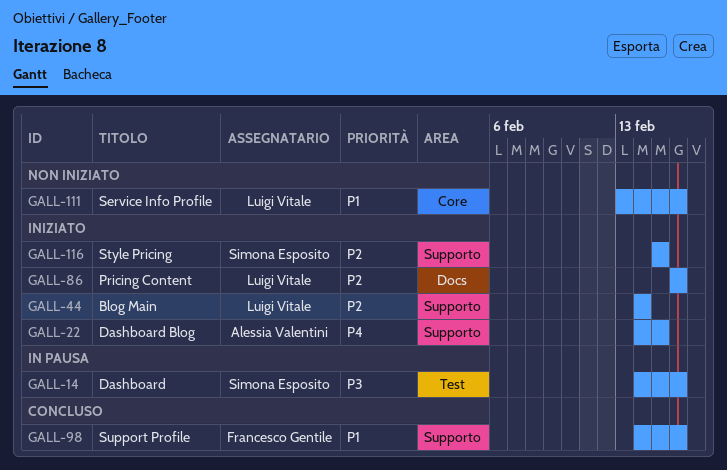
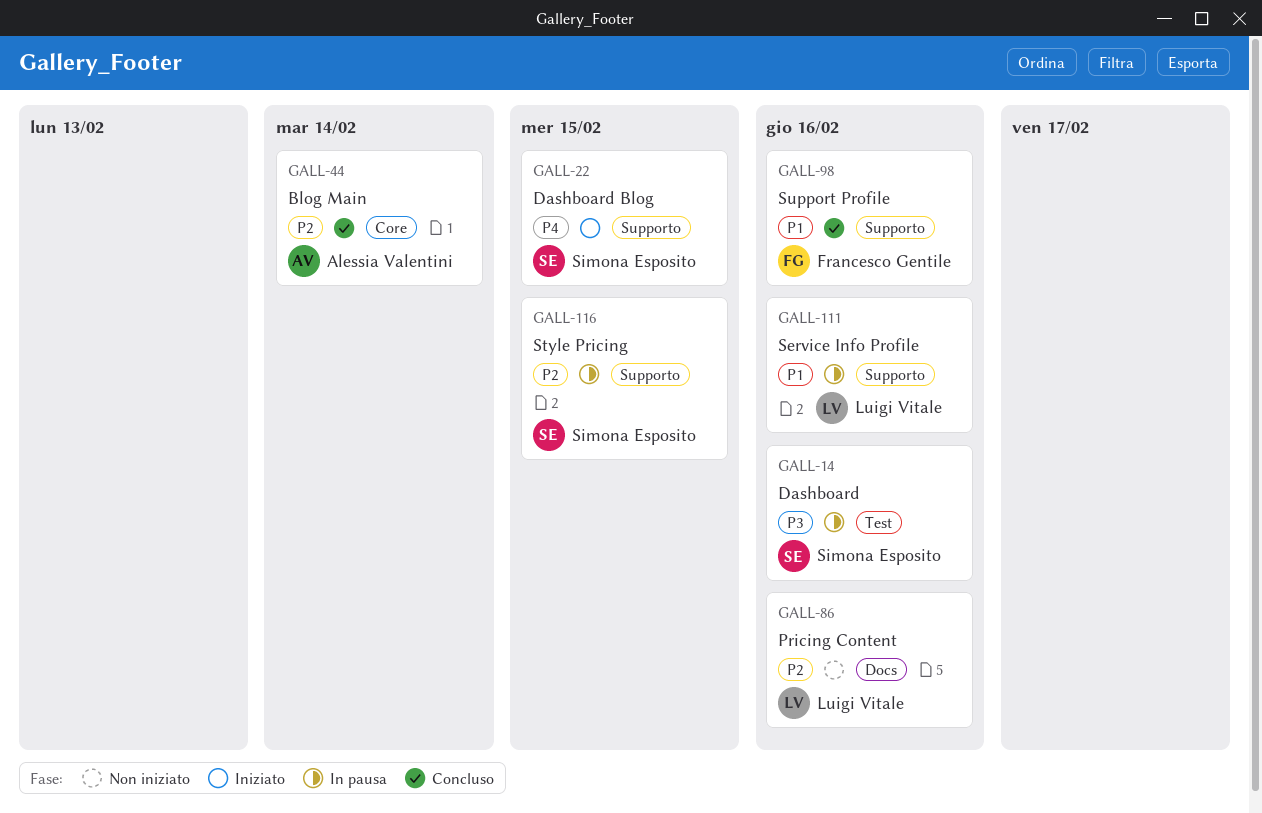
GALL-22, owner: Alessia Valentini -> Simona Esposito
GALL-44, status: Iniziato -> Concluso
GALL-44, owner: Luigi Vitale -> Alessia Valentini
GALL-44, label: Supporto -> Core
GALL-86, status: Iniziato -> Non iniziato
GALL-111, status: Non iniziato -> In pausa
GALL-111, label: Core -> Supporto
GALL-116, status: Iniziato -> In pausa

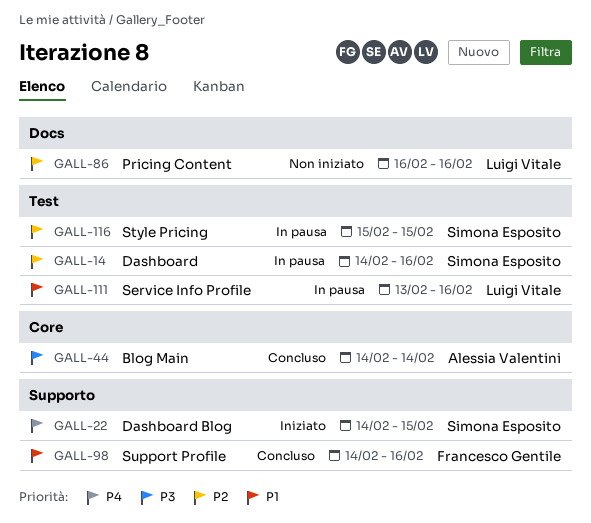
GALL-14, priority: P3 -> P2
GALL-44, priority: P2 -> P3
GALL-111, label: Supporto -> Test
GALL-116, label: Supporto -> Test

